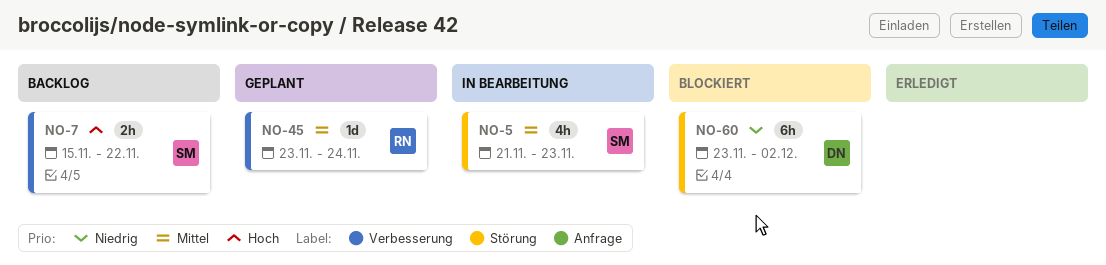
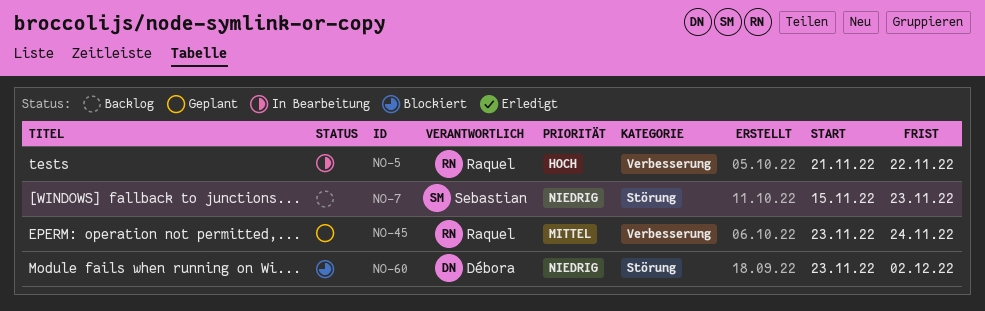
NO-5, owner: Sebastian -> Raquel
NO-5, priority: Mittel -> Hoch
NO-5, label: Störung -> Verbesserung
NO-5, due: Nov 23 -> Nov 22
NO-7, priority: Hoch -> Niedrig
NO-7, label: Verbesserung -> Störung
NO-7, due: Nov 22 -> Nov 23

